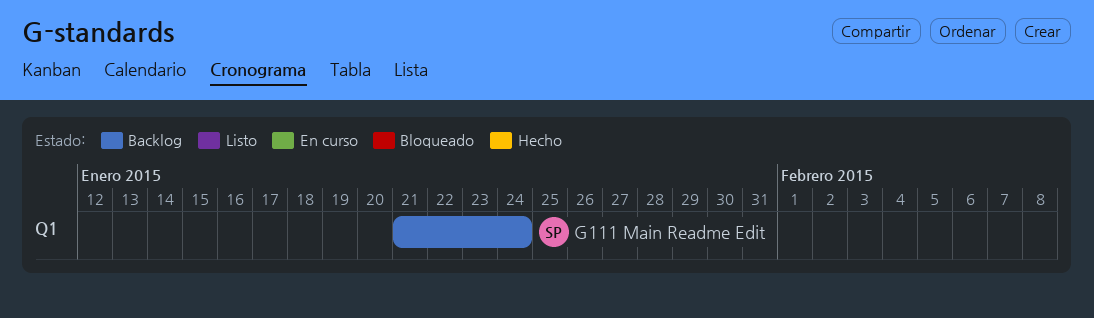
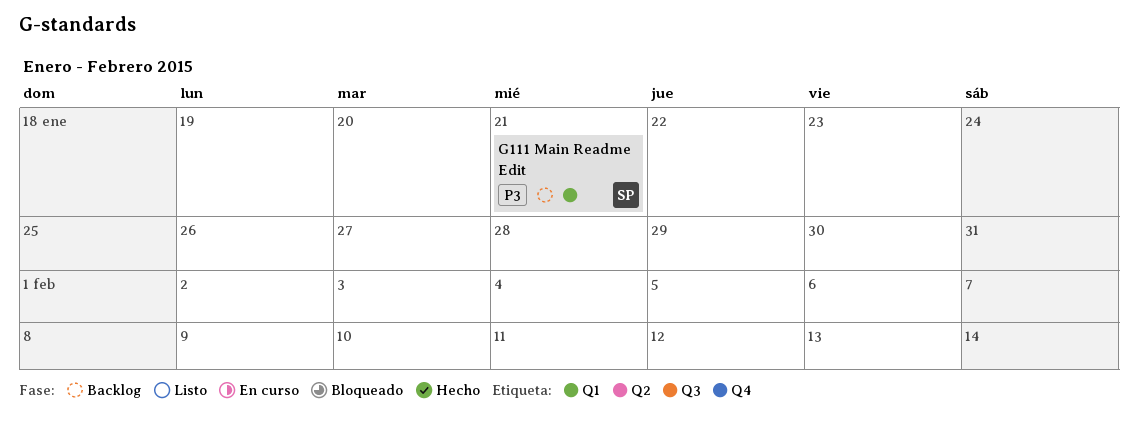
G111 Main Readme Edit, due: Jan 24 -> Jan 21

